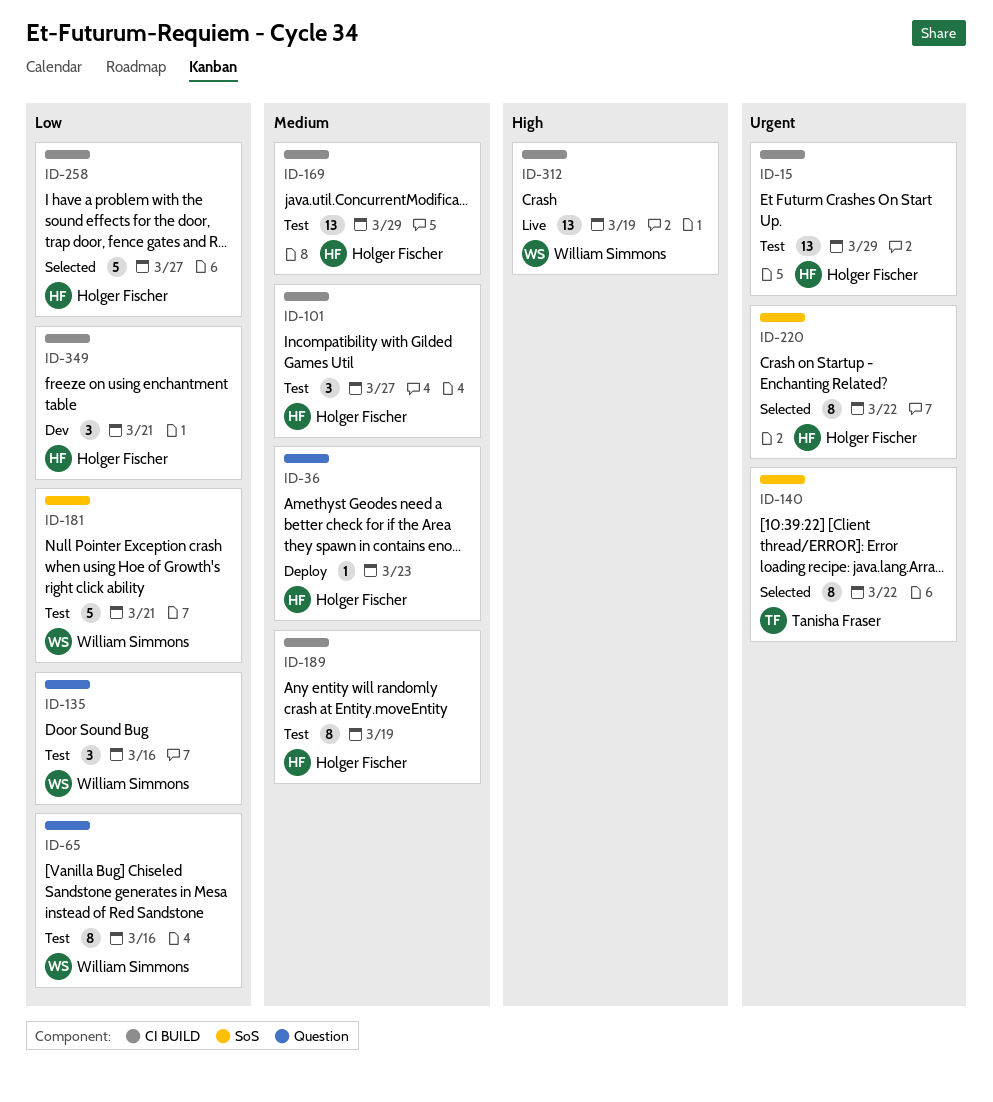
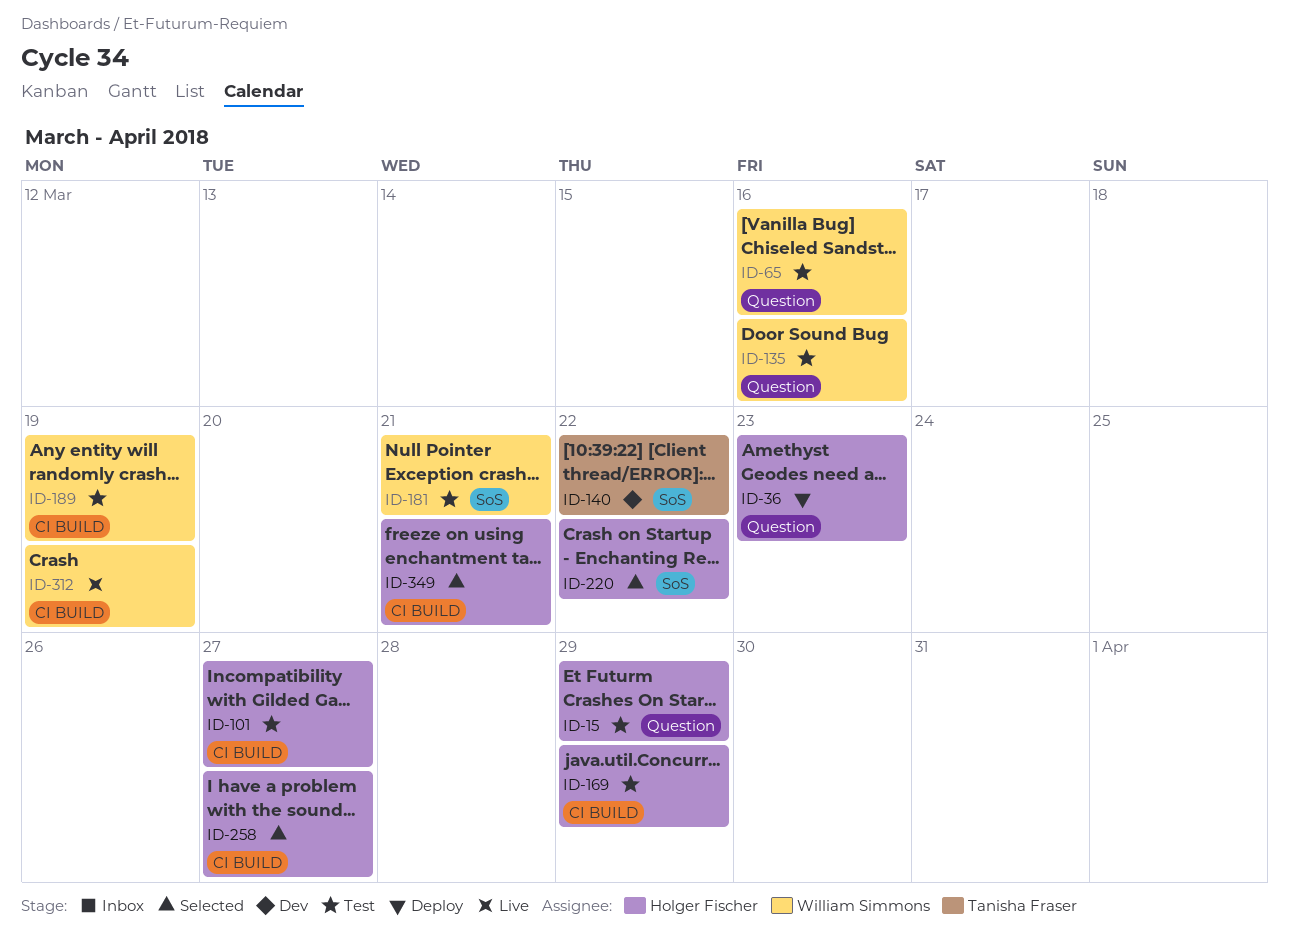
ID-15, label: CI BUILD -> Question
ID-140, status: Selected -> Dev
ID-189, owner: Holger Fischer -> William Simmons
ID-349, status: Dev -> Selected

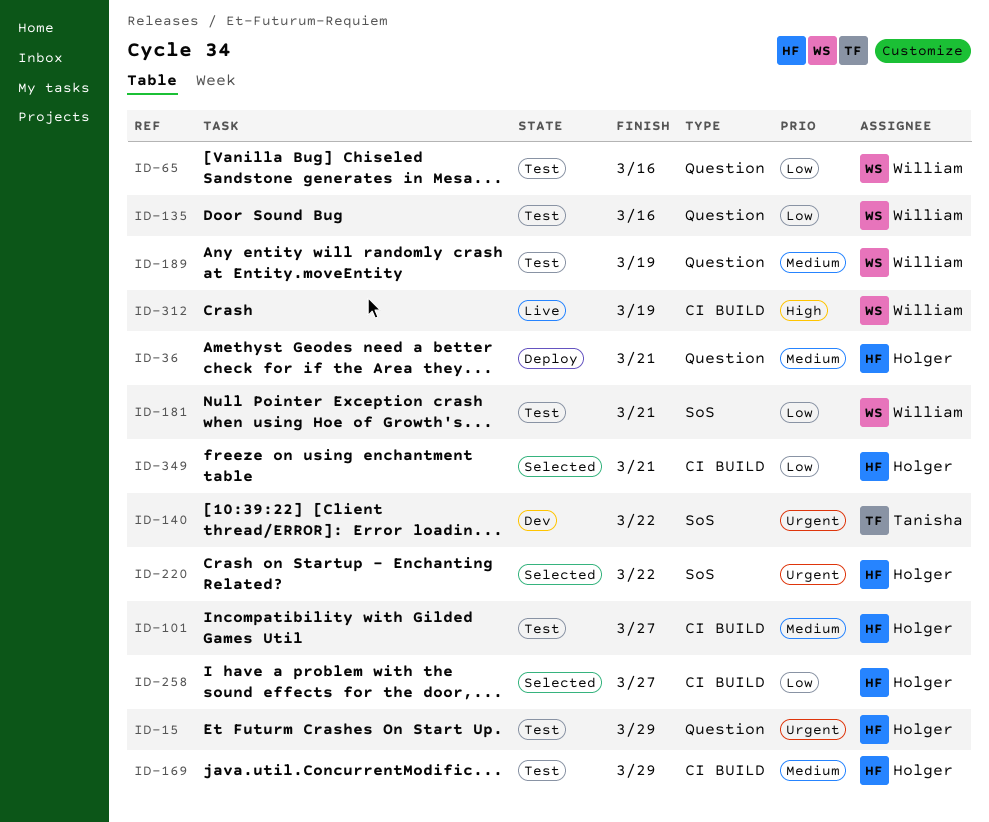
ID-36, due: Mar 23 -> Mar 21
ID-189, label: CI BUILD -> Question

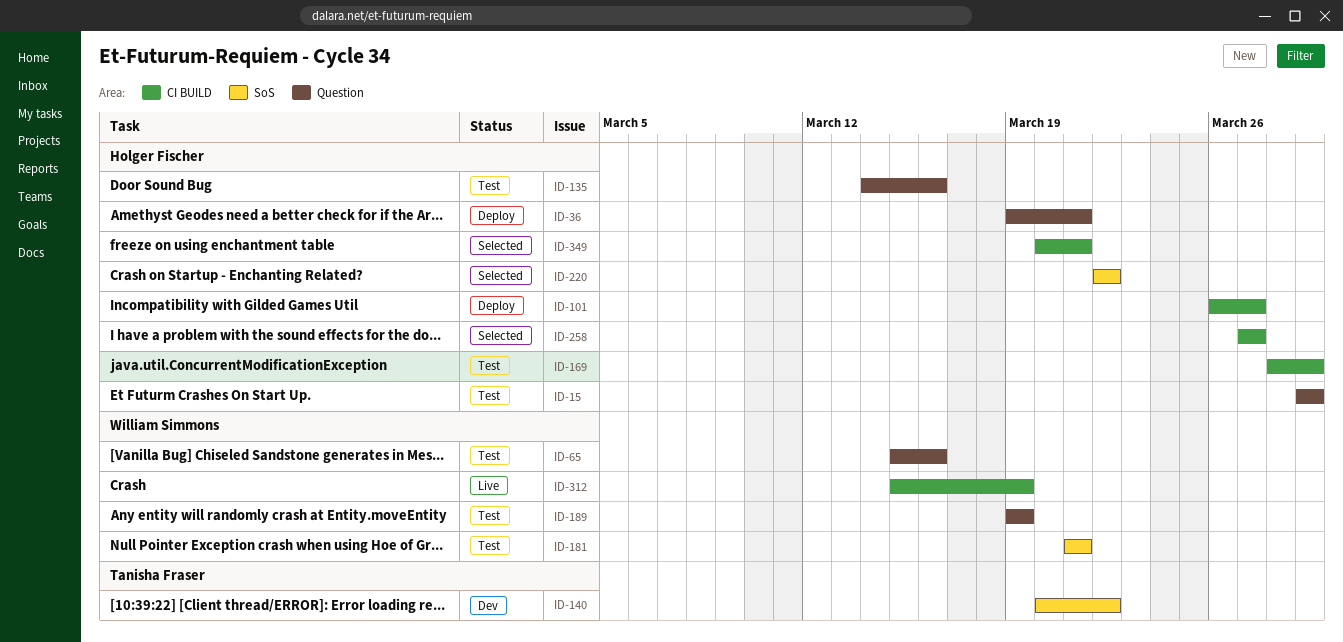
ID-101, status: Test -> Deploy
ID-135, owner: William Simmons -> Holger Fischer

